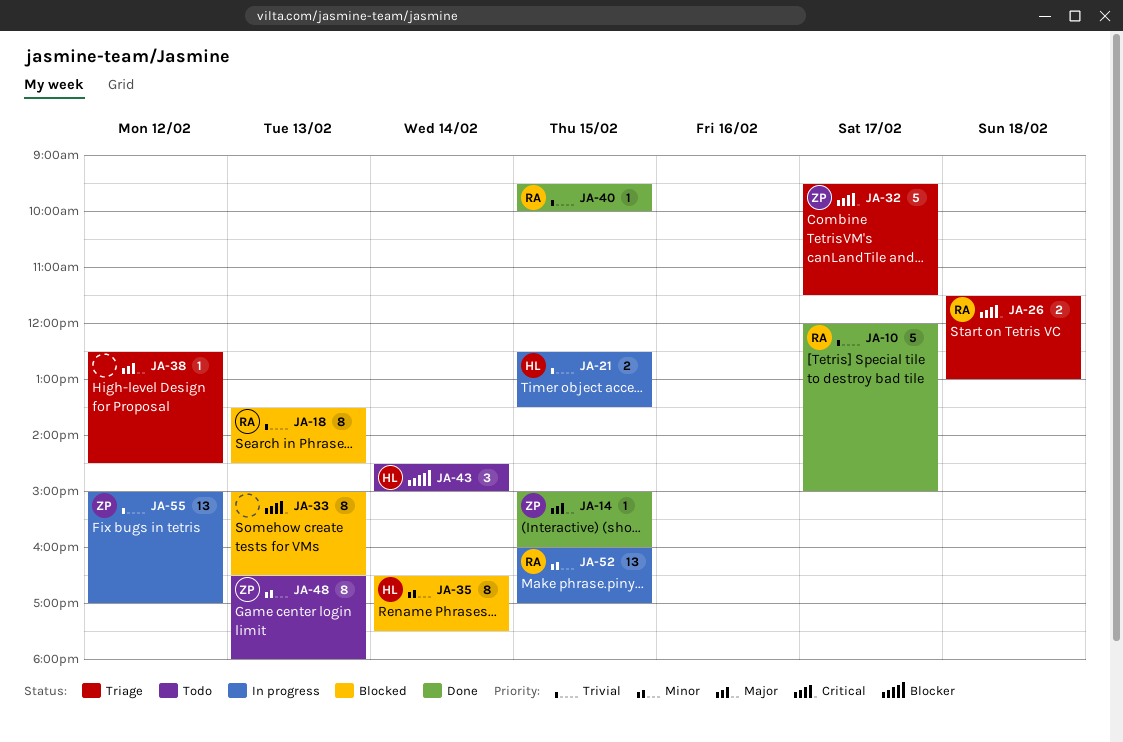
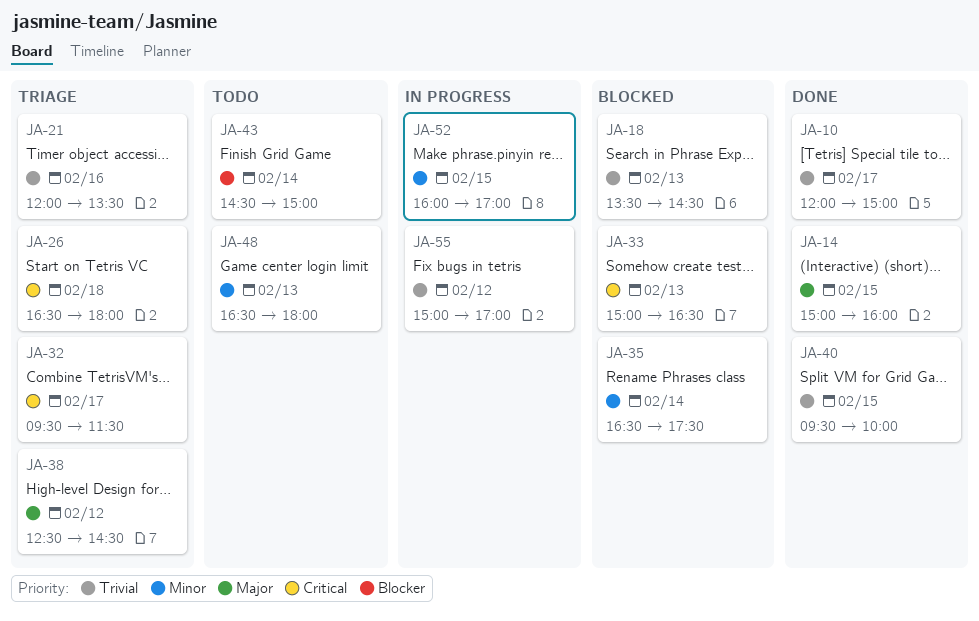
JA-21, status: In progress -> Triage
JA-21, day: Feb 15 -> Feb 16
JA-21, begins: 12:30 -> 12:00
JA-26, begins: 11:30 -> 16:30
JA-26, ends: 13:00 -> 18:00

